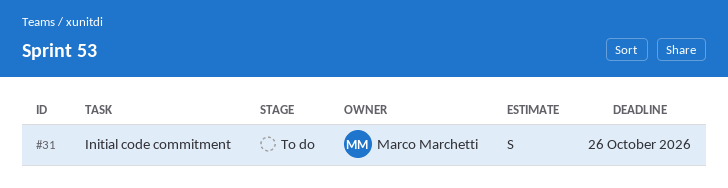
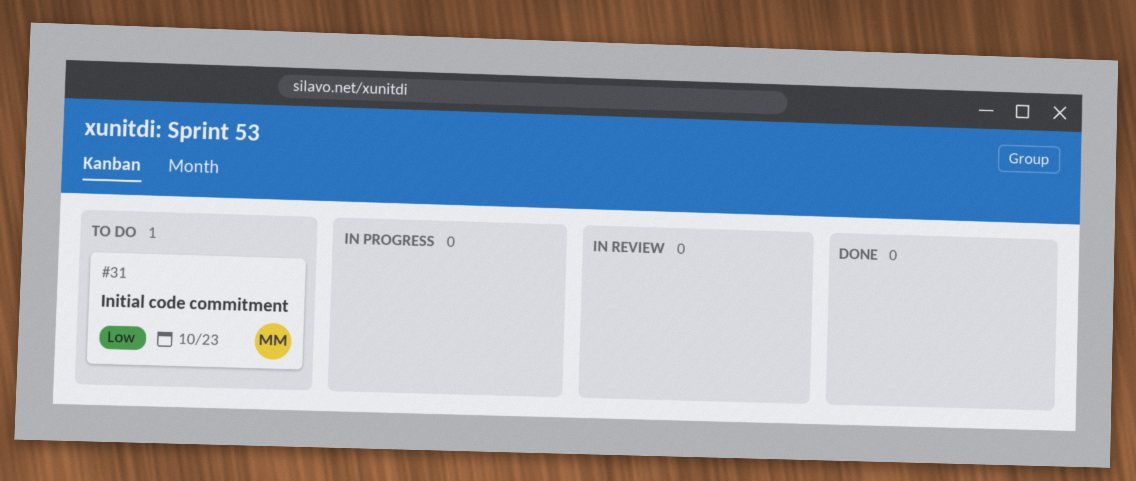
#31, due: Oct 26 -> Oct 23

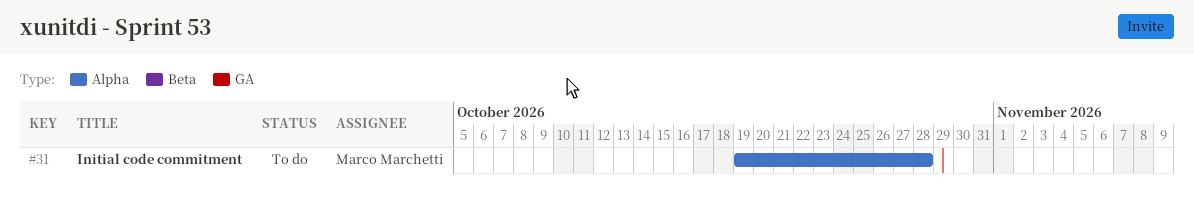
#31, due: Oct 23 -> Oct 28

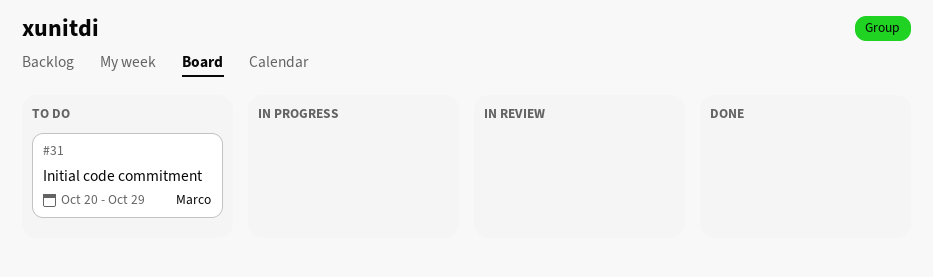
#31, start: Oct 19 -> Oct 20
#31, due: Oct 28 -> Oct 29

